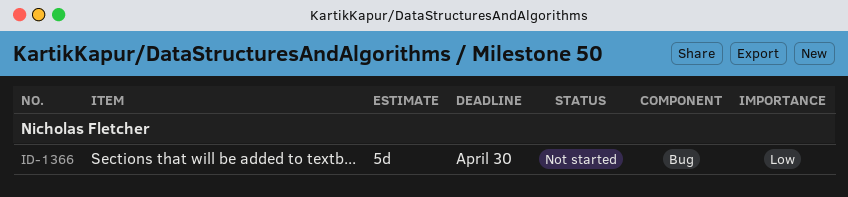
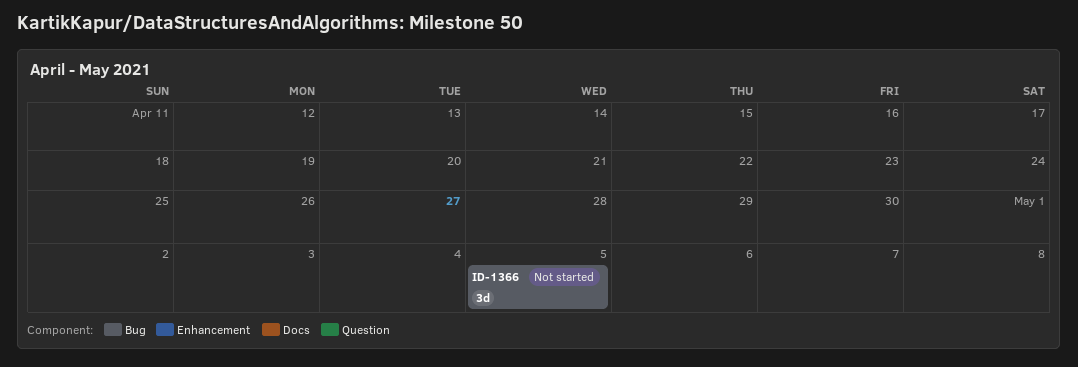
ID-1366, estimate: 5d -> 3d
ID-1366, due: Apr 30 -> May 5

